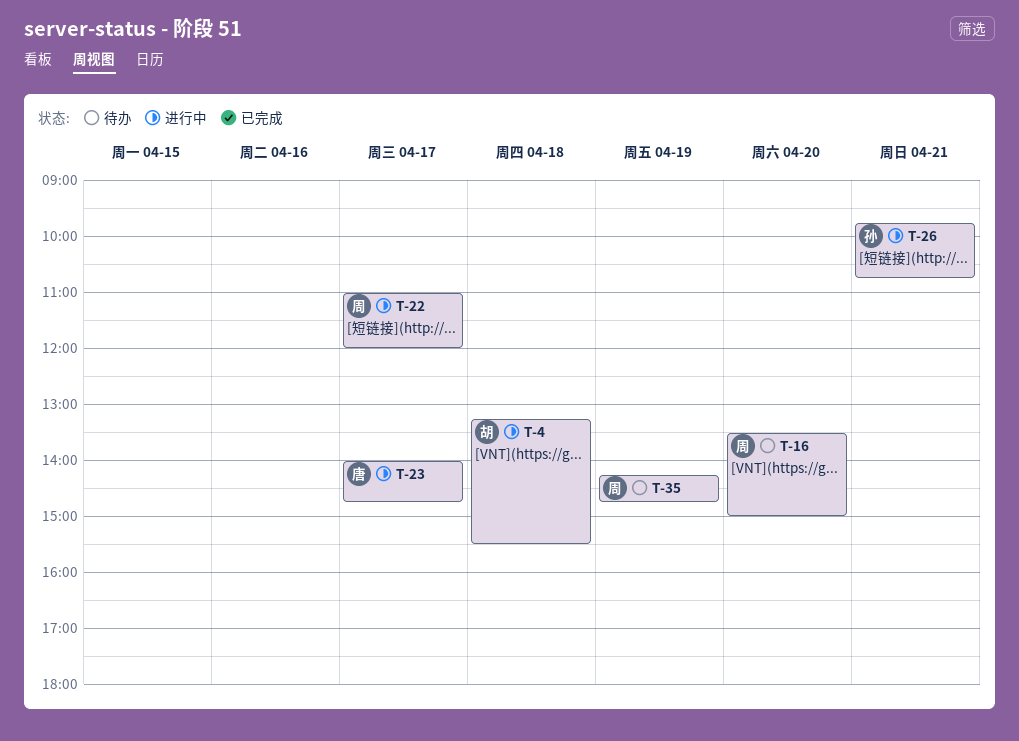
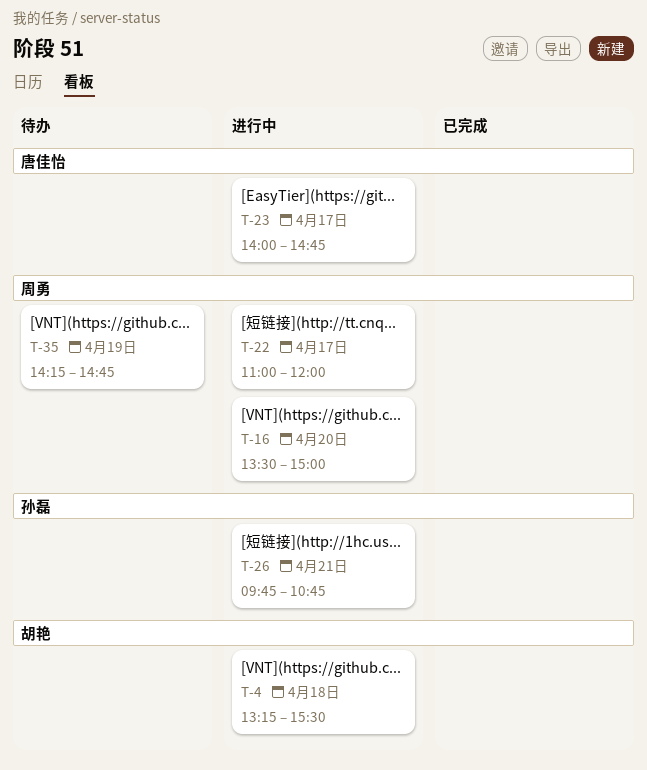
T-16, status: 待办 -> 进行中

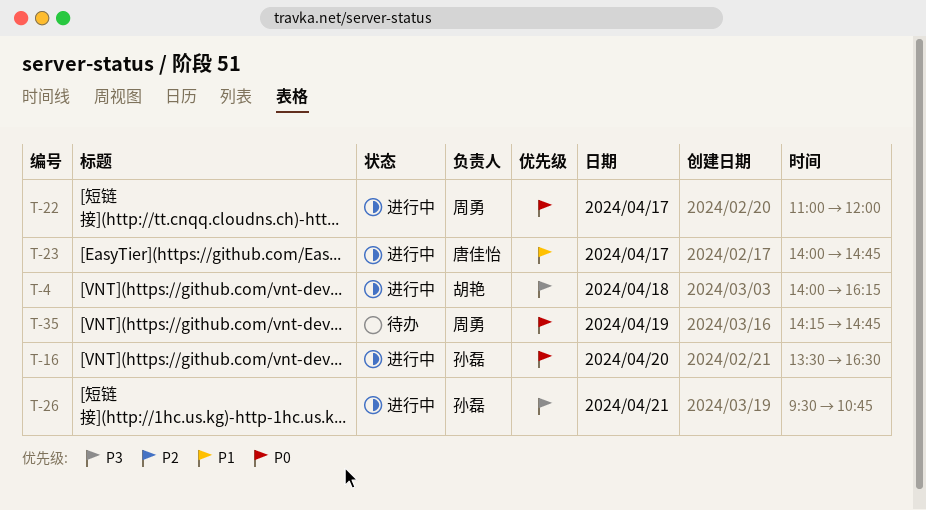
T-4, begins: 13:15 -> 14:00
T-4, ends: 15:30 -> 16:15
T-16, owner: 周勇 -> 孙磊
T-16, ends: 15:00 -> 16:30
T-26, begins: 09:45 -> 09:30

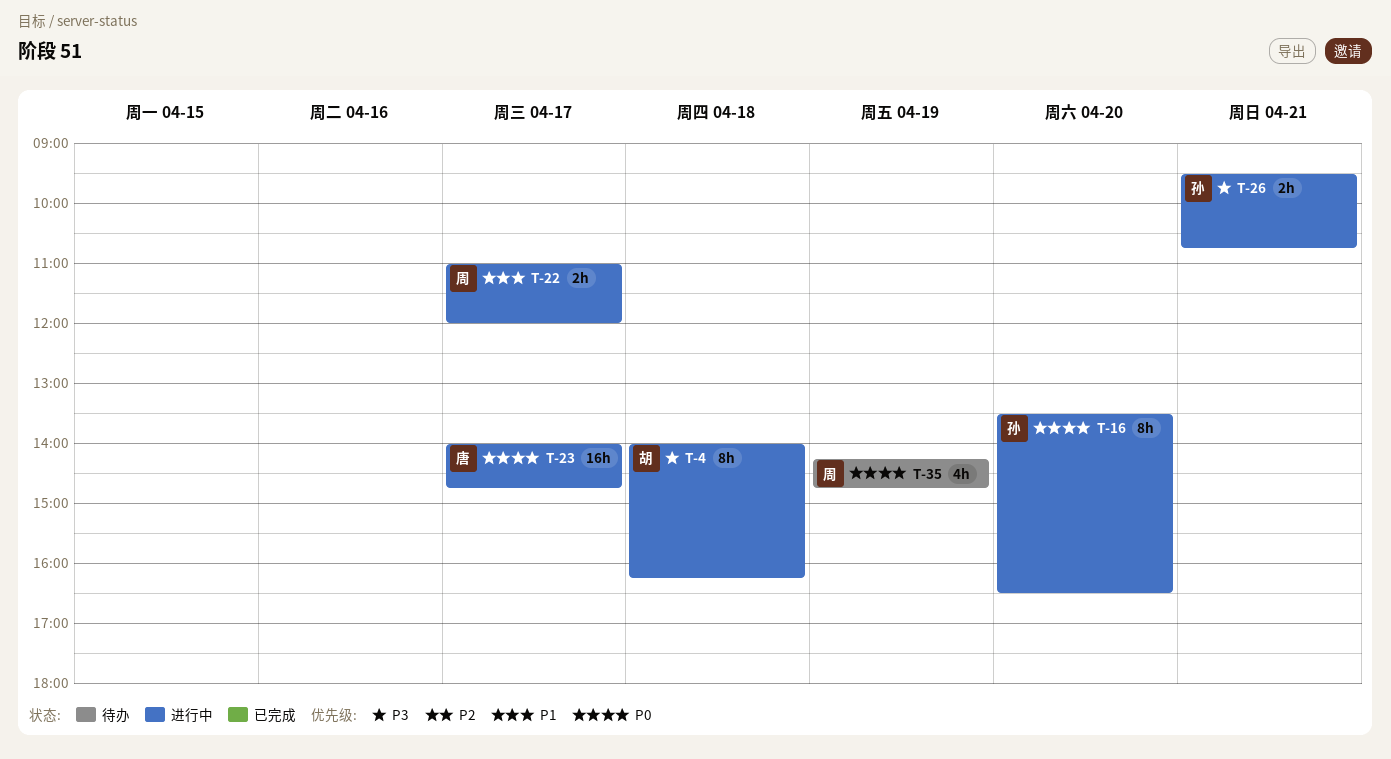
T-22, priority: P0 -> P1
T-23, priority: P1 -> P0

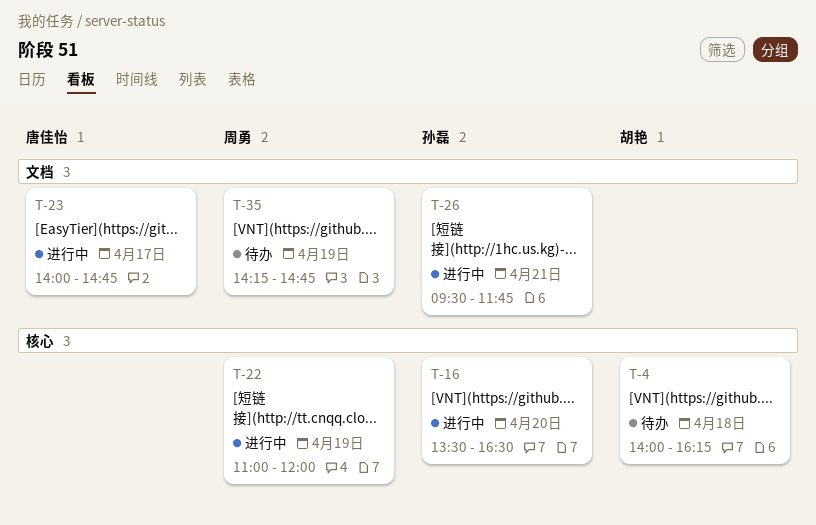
T-4, status: 进行中 -> 待办
T-22, day: Apr 17 -> Apr 19
T-26, ends: 10:45 -> 11:45

